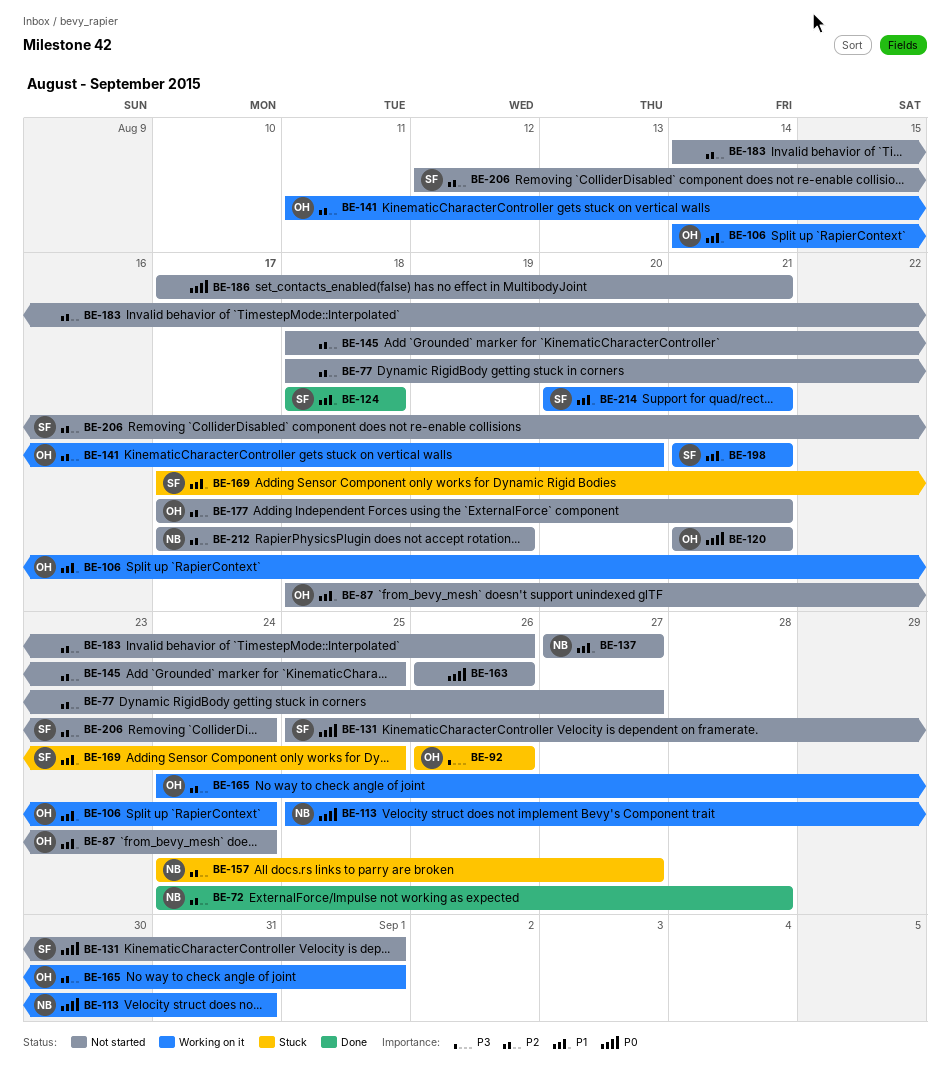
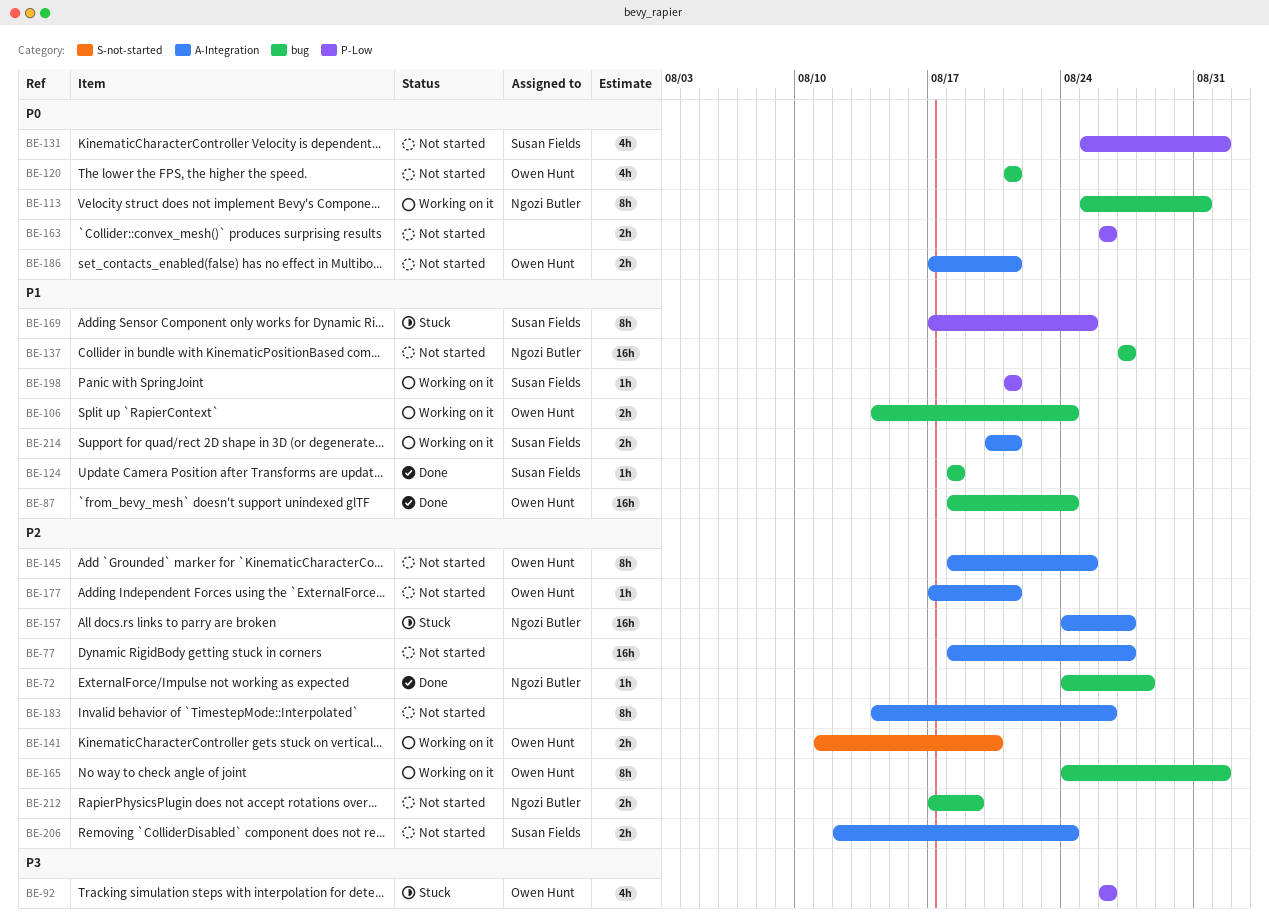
BE-87, status: Not started -> Done
BE-145, owner: none -> Owen Hunt
BE-186, owner: none -> Owen Hunt

